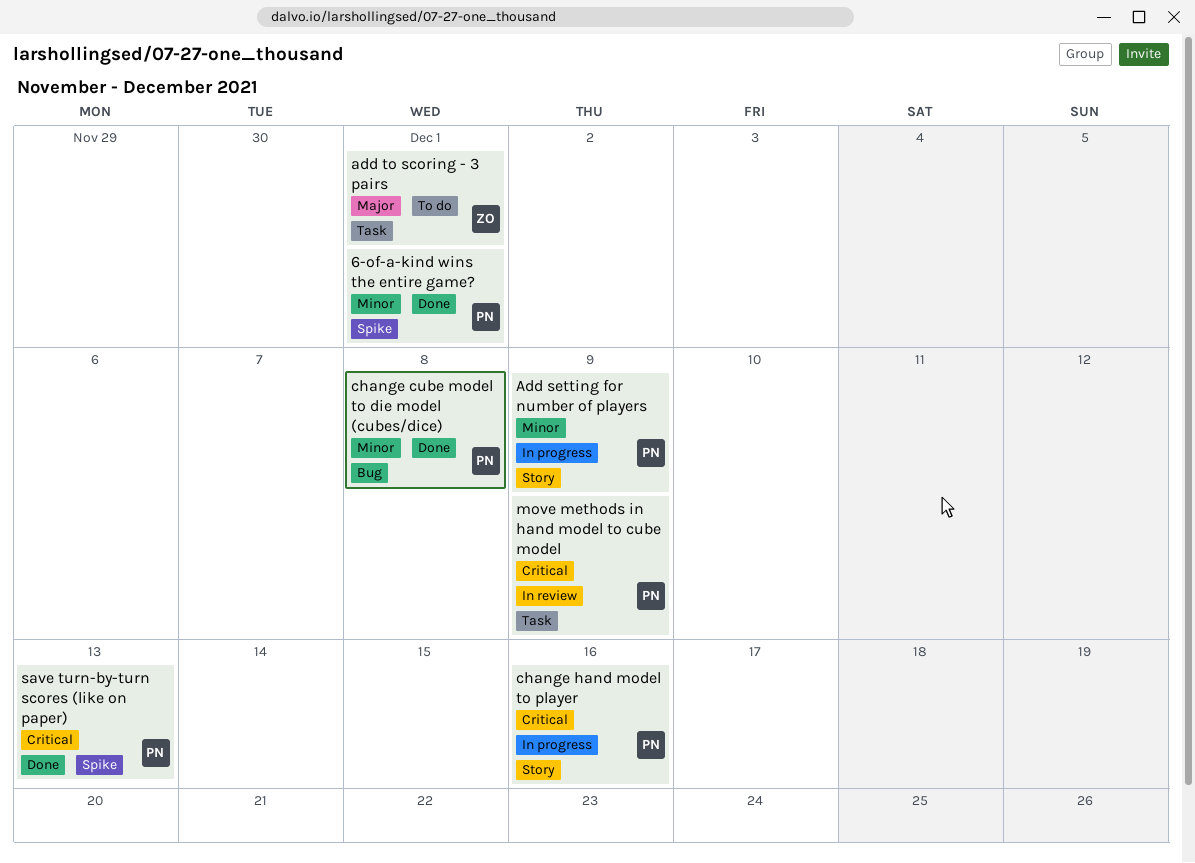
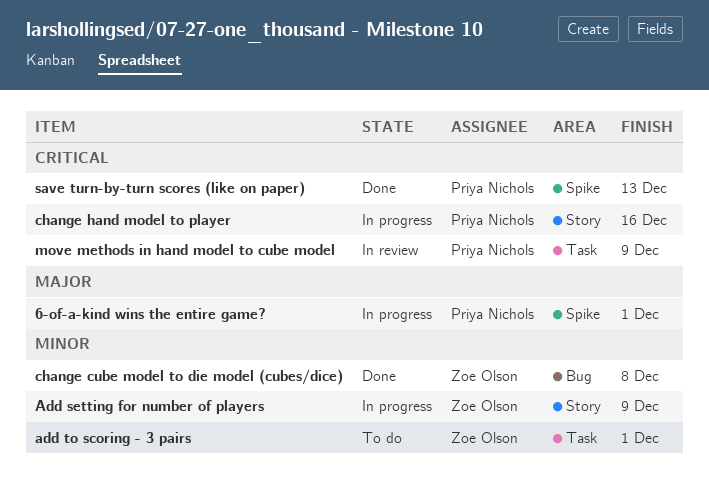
6-of-a-kind wins the entire game?, status: Done -> In progress
6-of-a-kind wins the entire game?, priority: Minor -> Major
Add setting for number of players, owner: Priya Nichols -> Zoe Olson
add to scoring - 3 pairs, priority: Major -> Minor
change cube model to die model (cubes/dice), owner: Priya Nichols -> Zoe Olson

